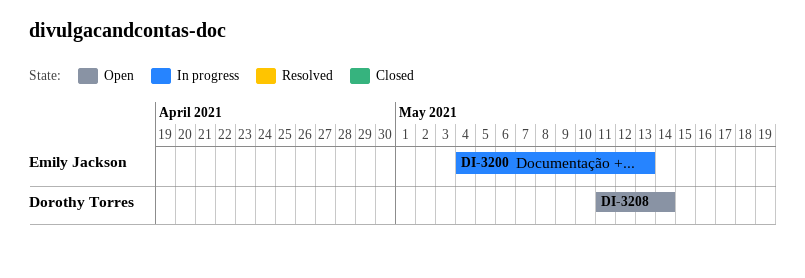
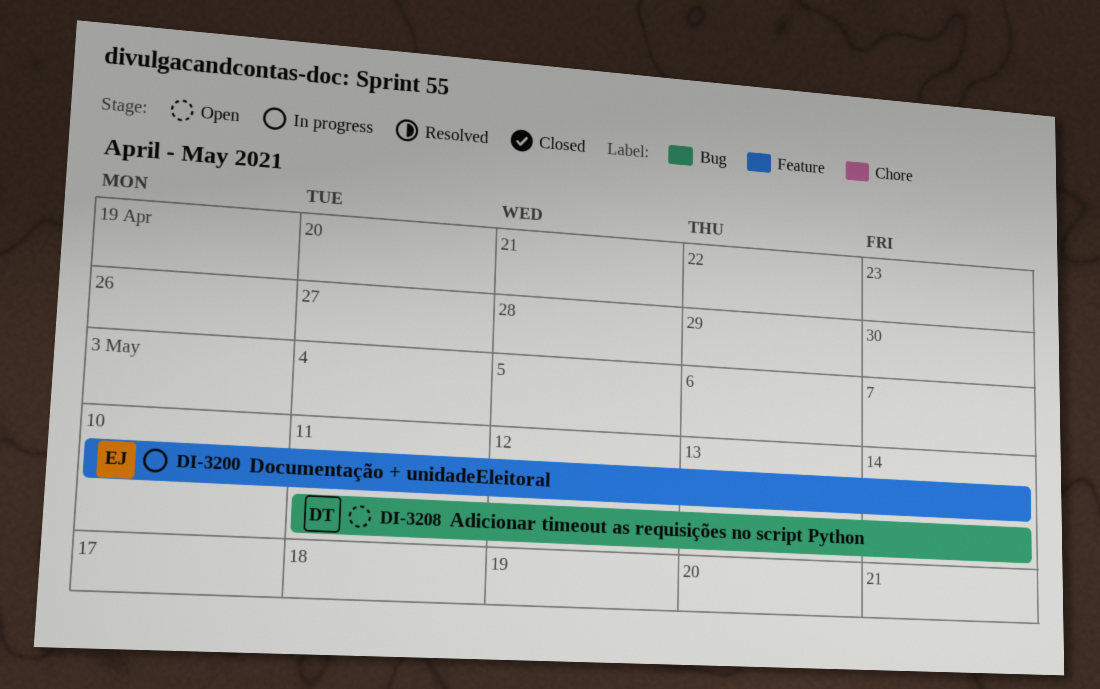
DI-3200, start: May 4 -> May 10
DI-3200, due: May 13 -> May 14

